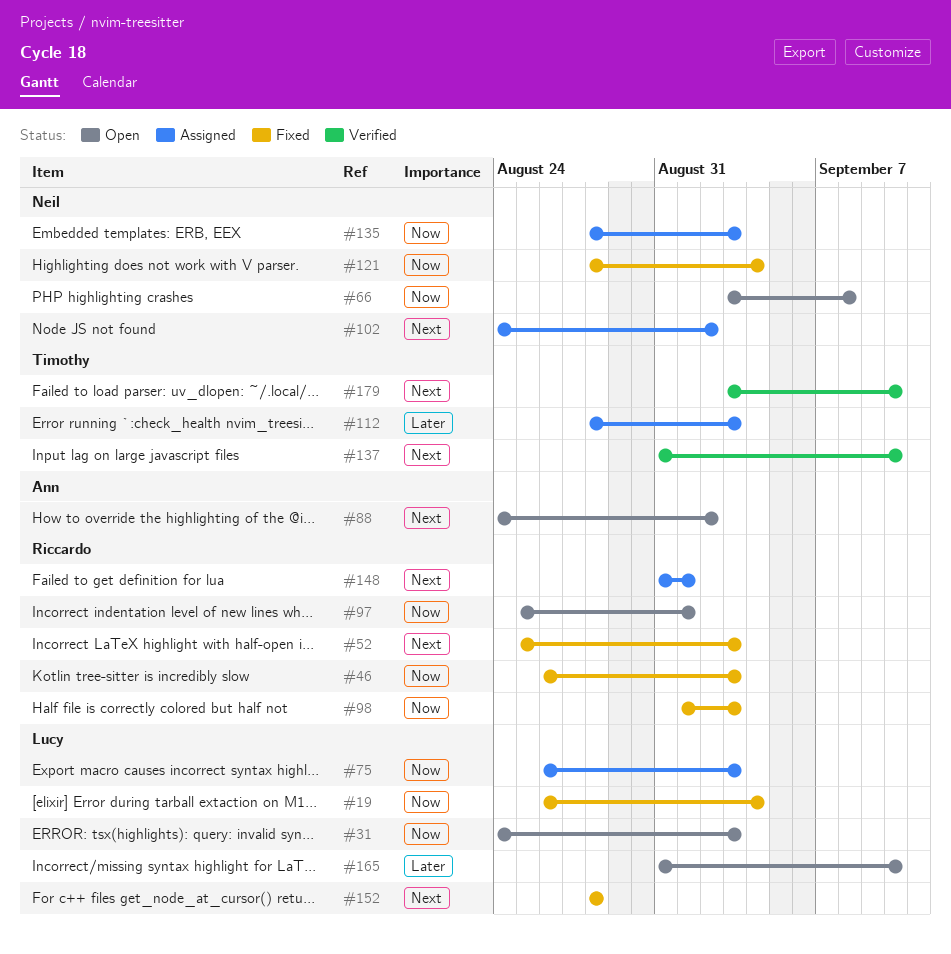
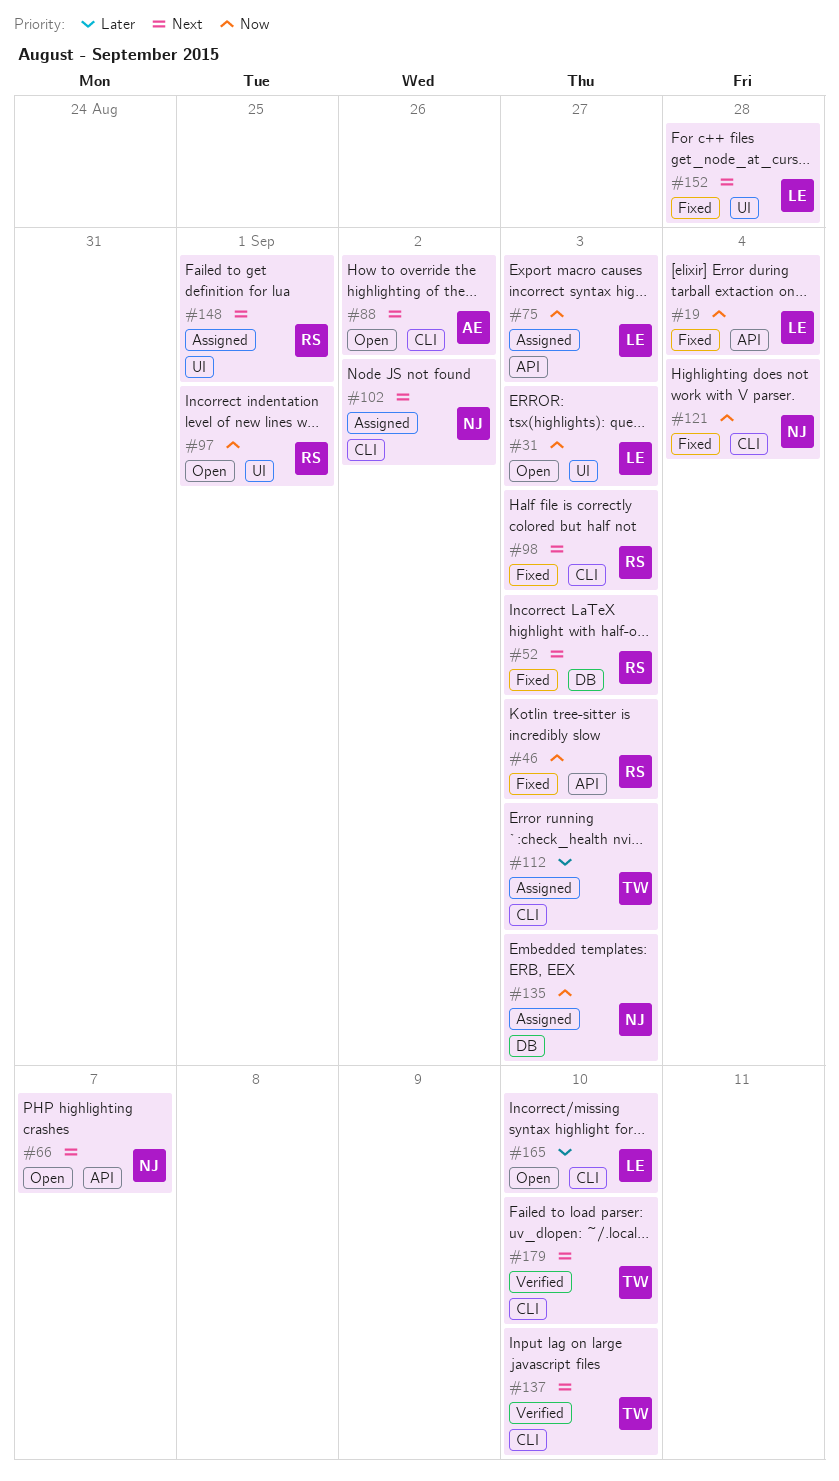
#66, priority: Now -> Next
#66, due: Sep 8 -> Sep 7
#98, priority: Now -> Next

